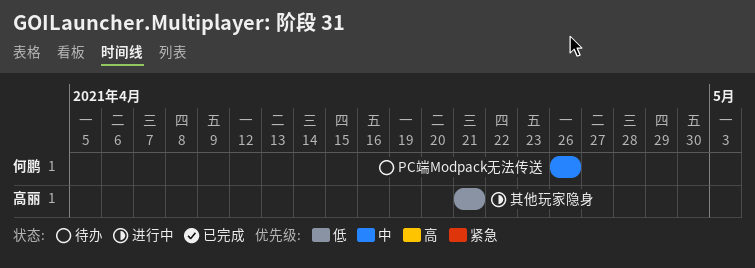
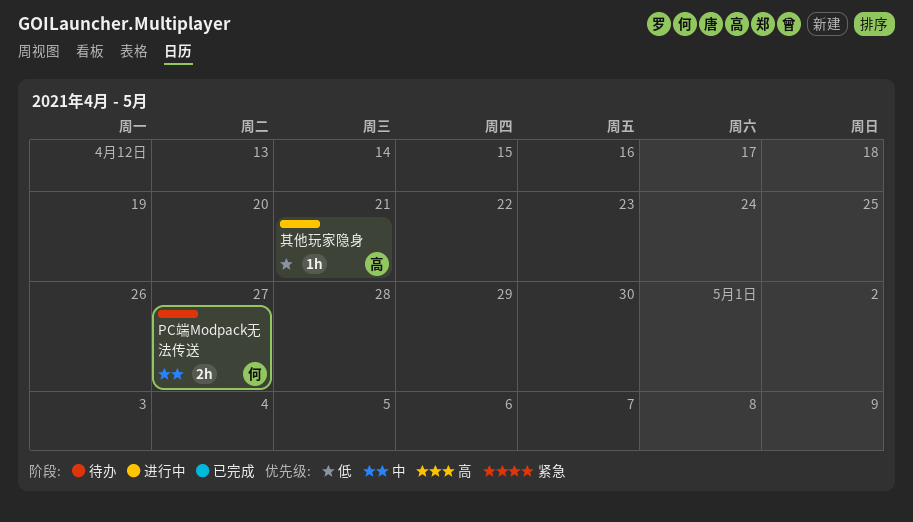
PC端Modpack无法传送, due: Apr 26 -> Apr 27

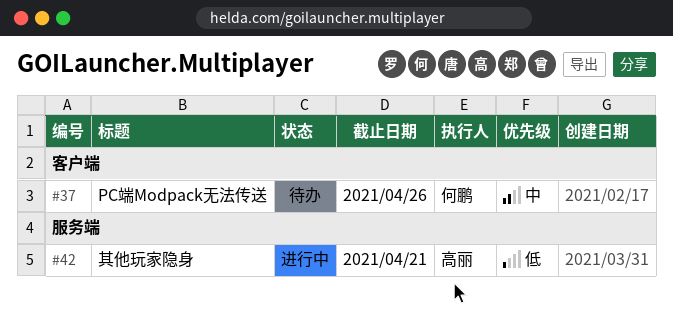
PC端Modpack无法传送, due: Apr 27 -> Apr 26

